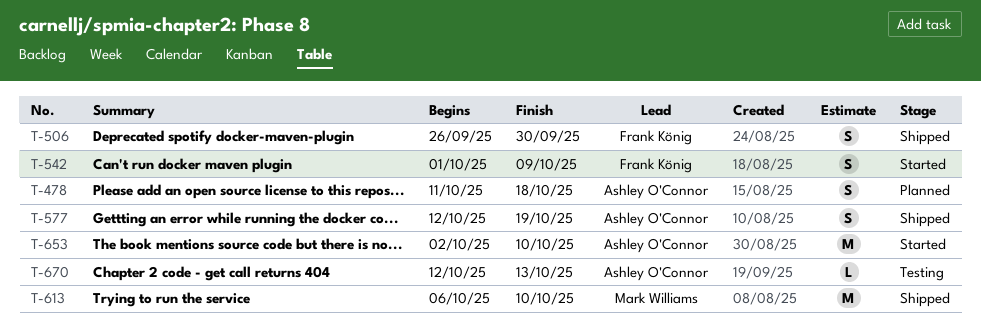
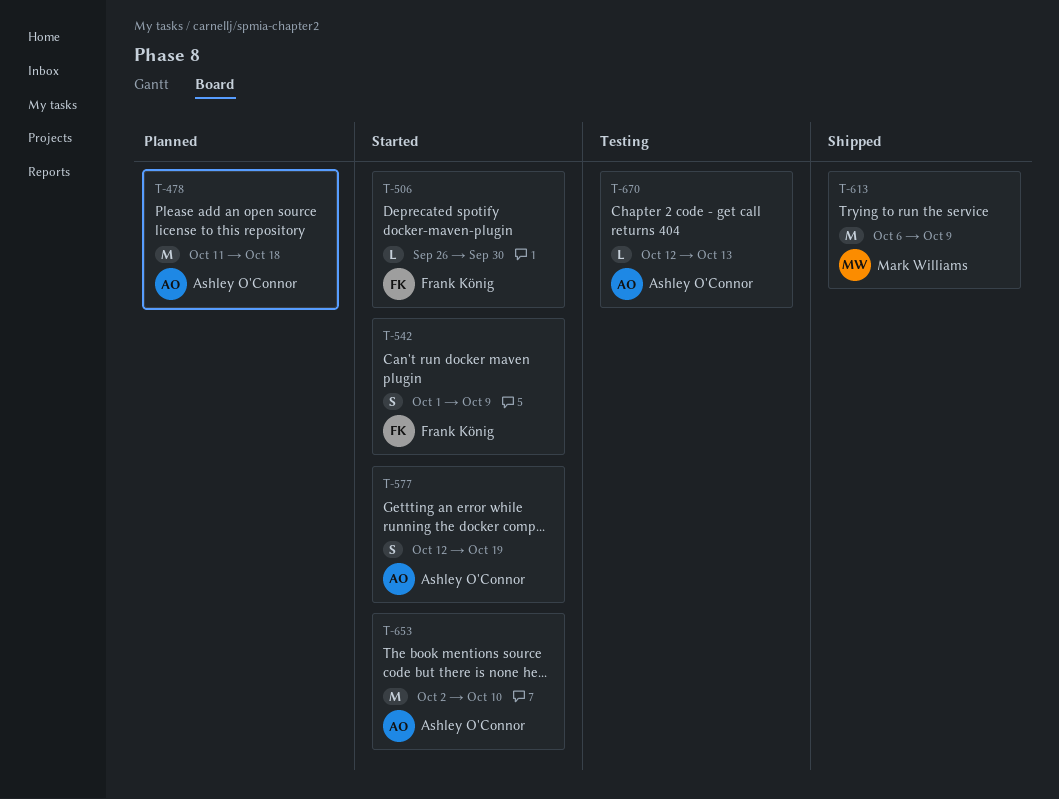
T-478, estimate: S -> M
T-506, status: Shipped -> Started
T-506, estimate: S -> L
T-577, status: Shipped -> Started
T-613, due: Oct 10 -> Oct 9

